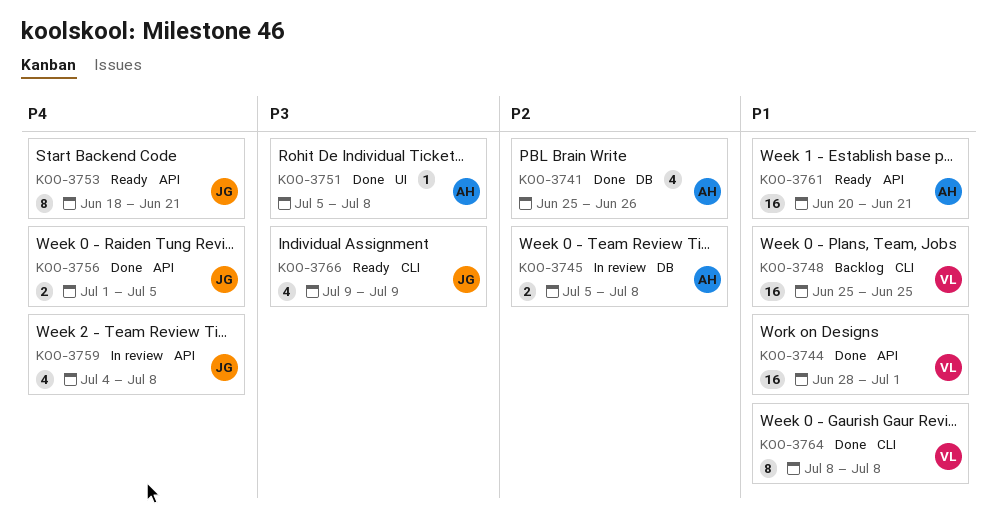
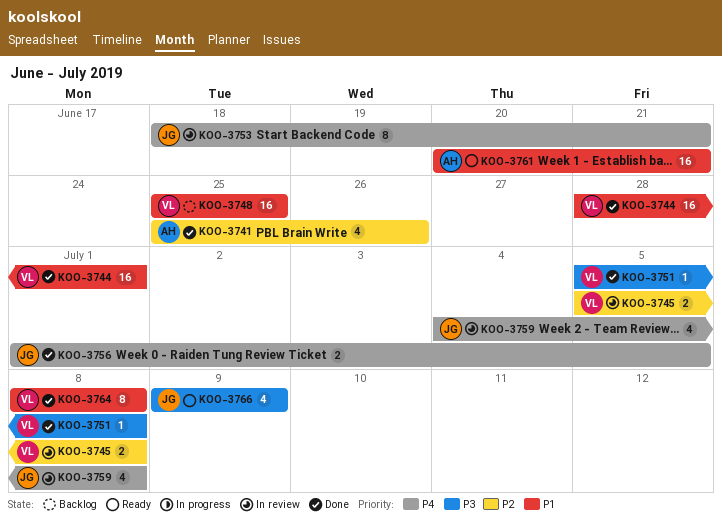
KOO-3745, owner: AH -> VL
KOO-3751, owner: AH -> VL
KOO-3753, status: Ready -> In review

